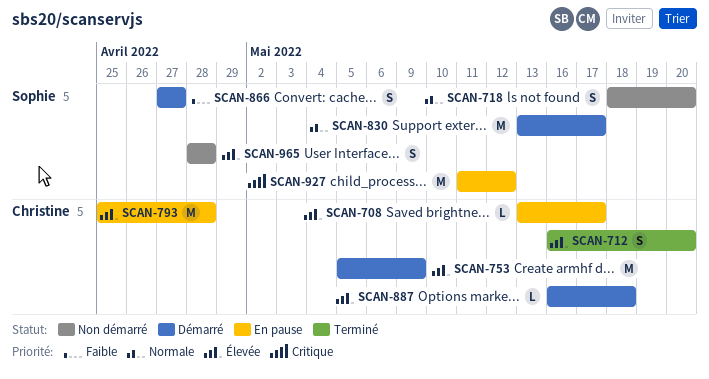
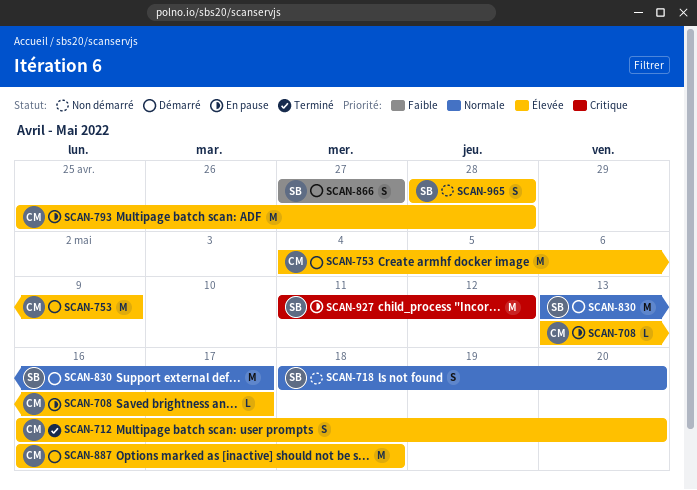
SCAN-753, start: May 5 -> May 4
SCAN-887, estimate: L -> M

